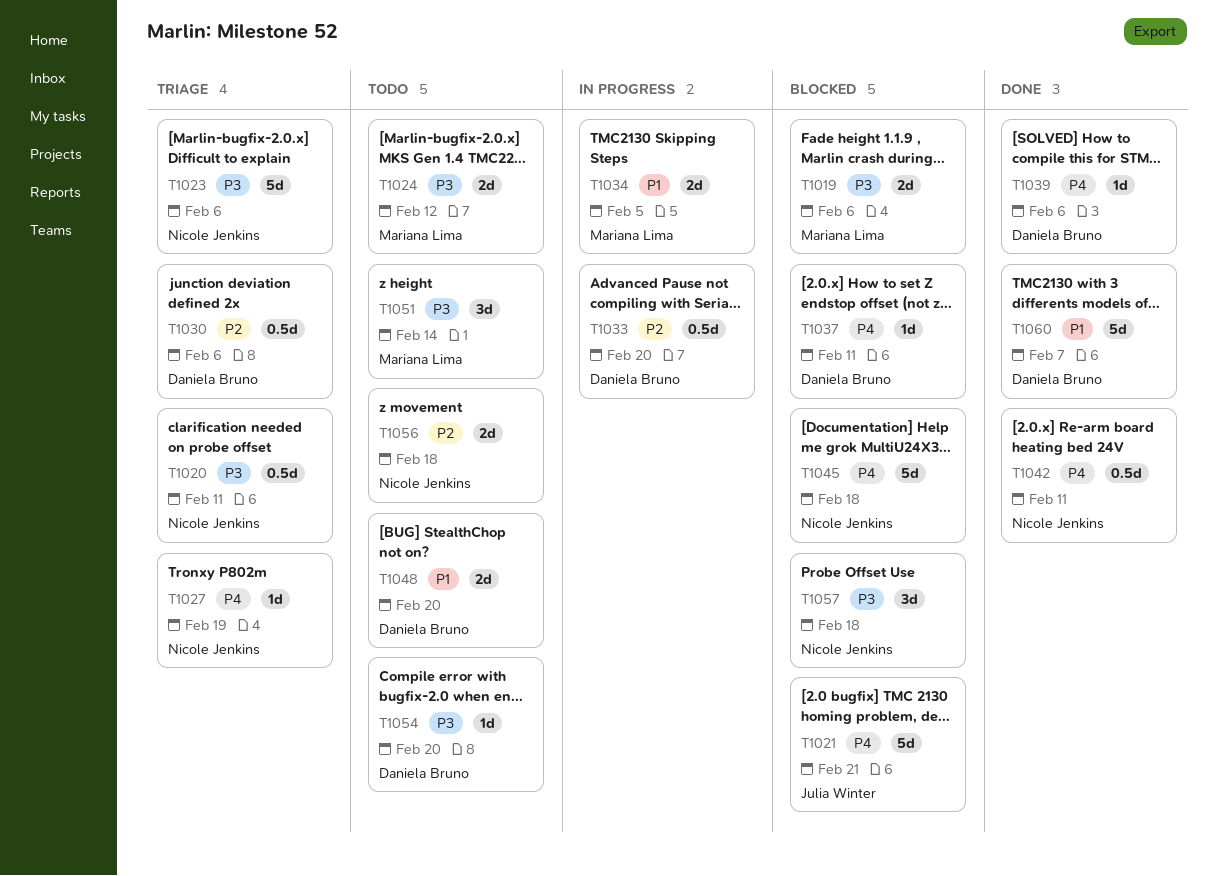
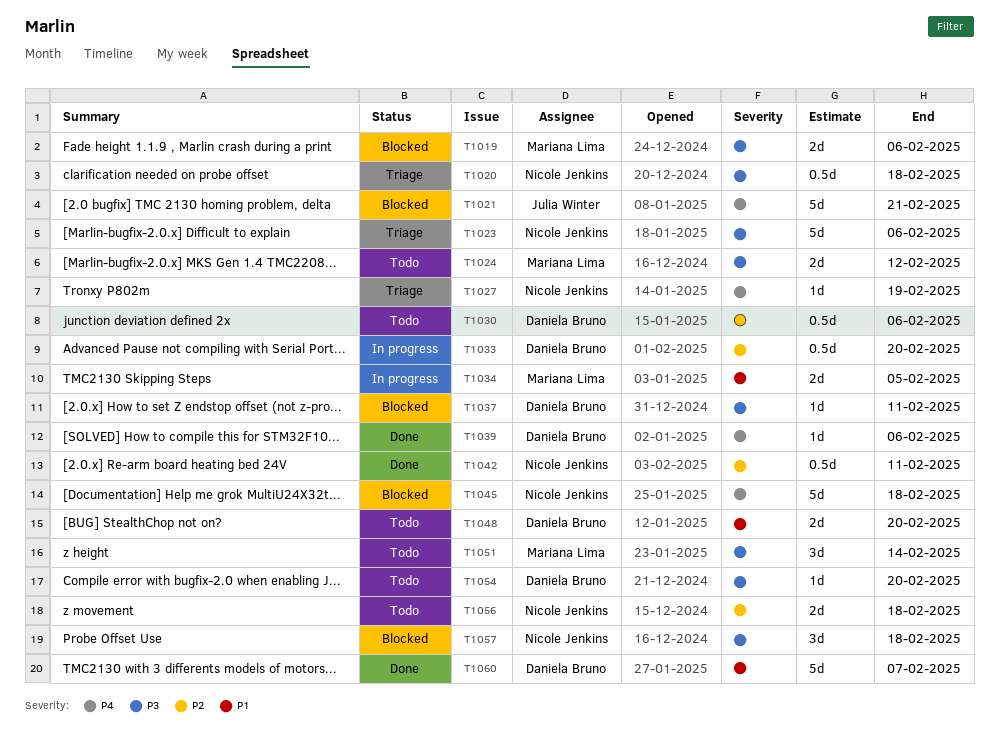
T1020, due: Feb 11 -> Feb 18
T1030, status: Triage -> Todo
T1037, priority: P4 -> P3
T1042, priority: P4 -> P2

